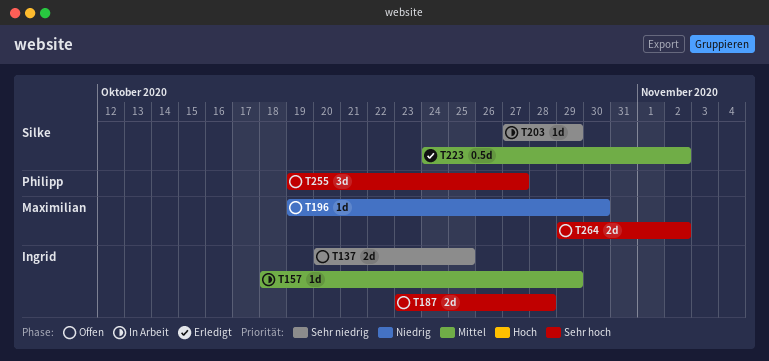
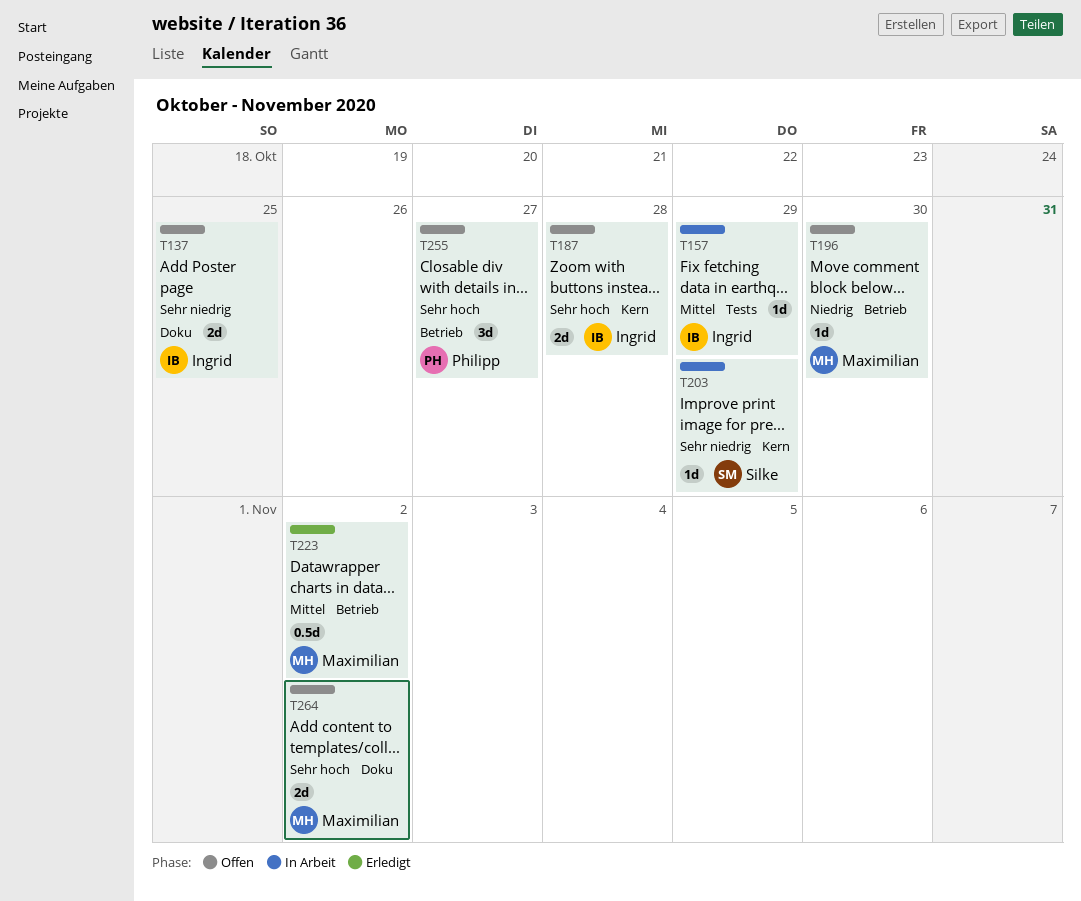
T223, owner: Silke -> Maximilian

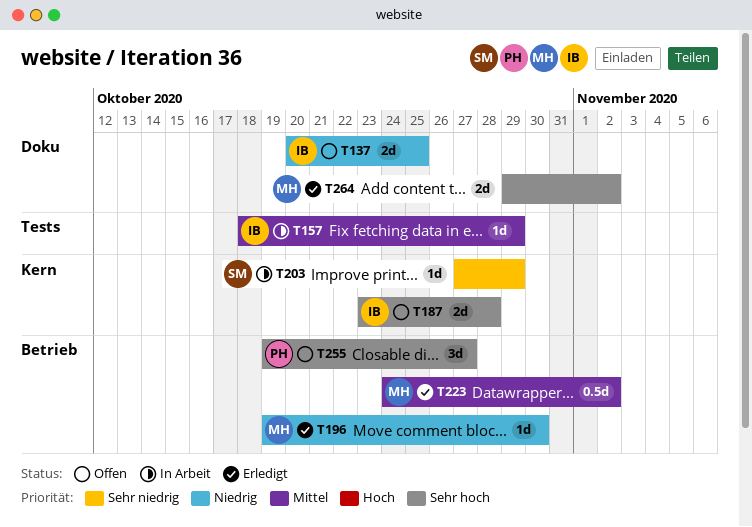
T137, priority: Sehr niedrig -> Niedrig
T196, status: Offen -> Erledigt
T264, status: Offen -> Erledigt

